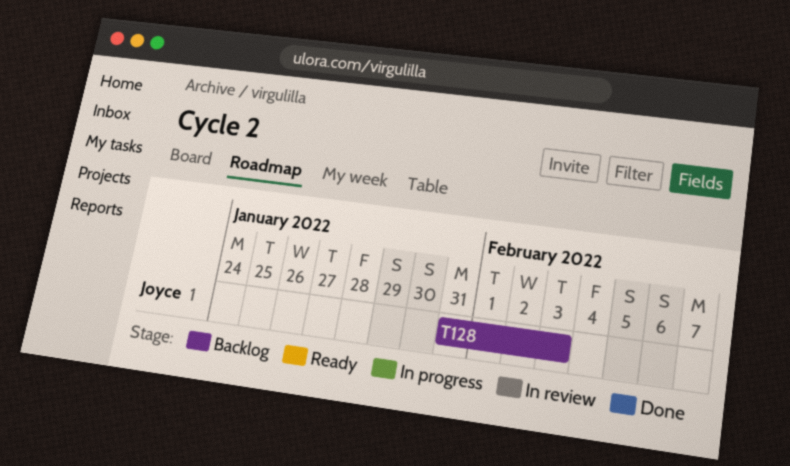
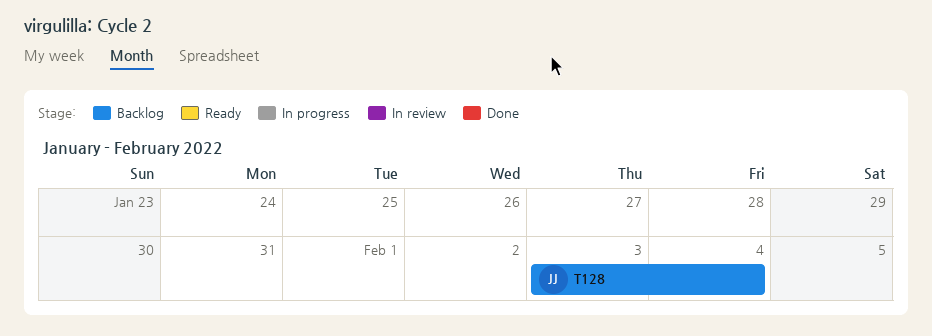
T128, start: Jan 31 -> Feb 3
T128, due: Feb 3 -> Feb 4

